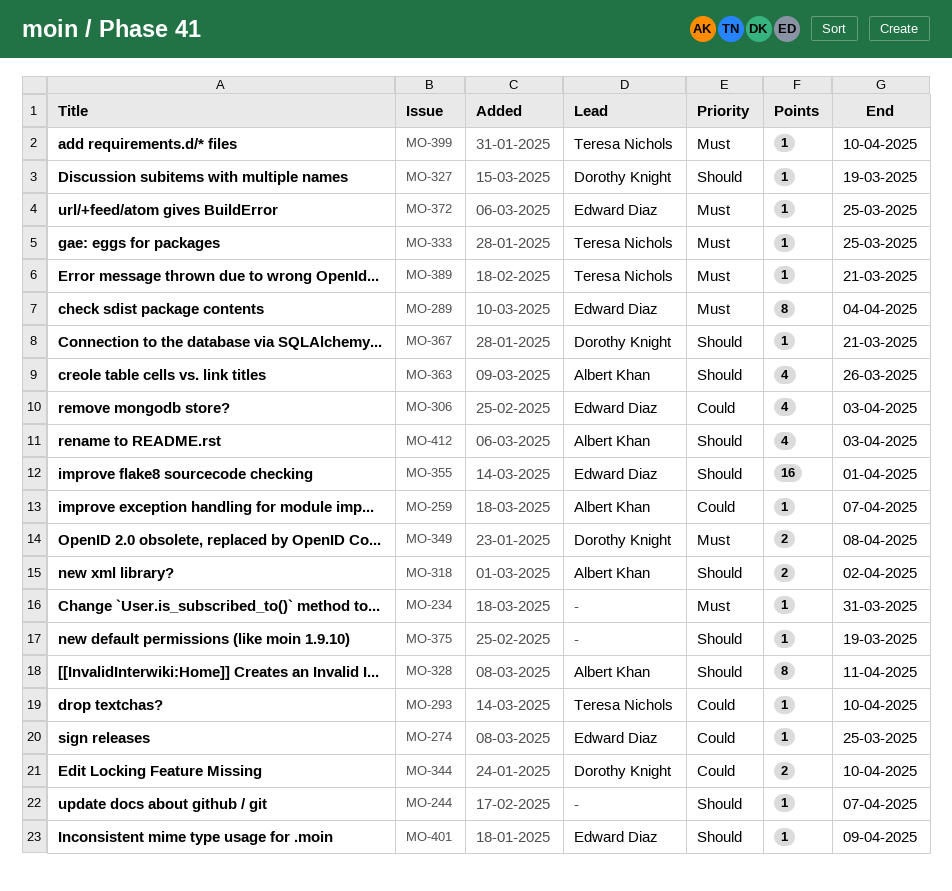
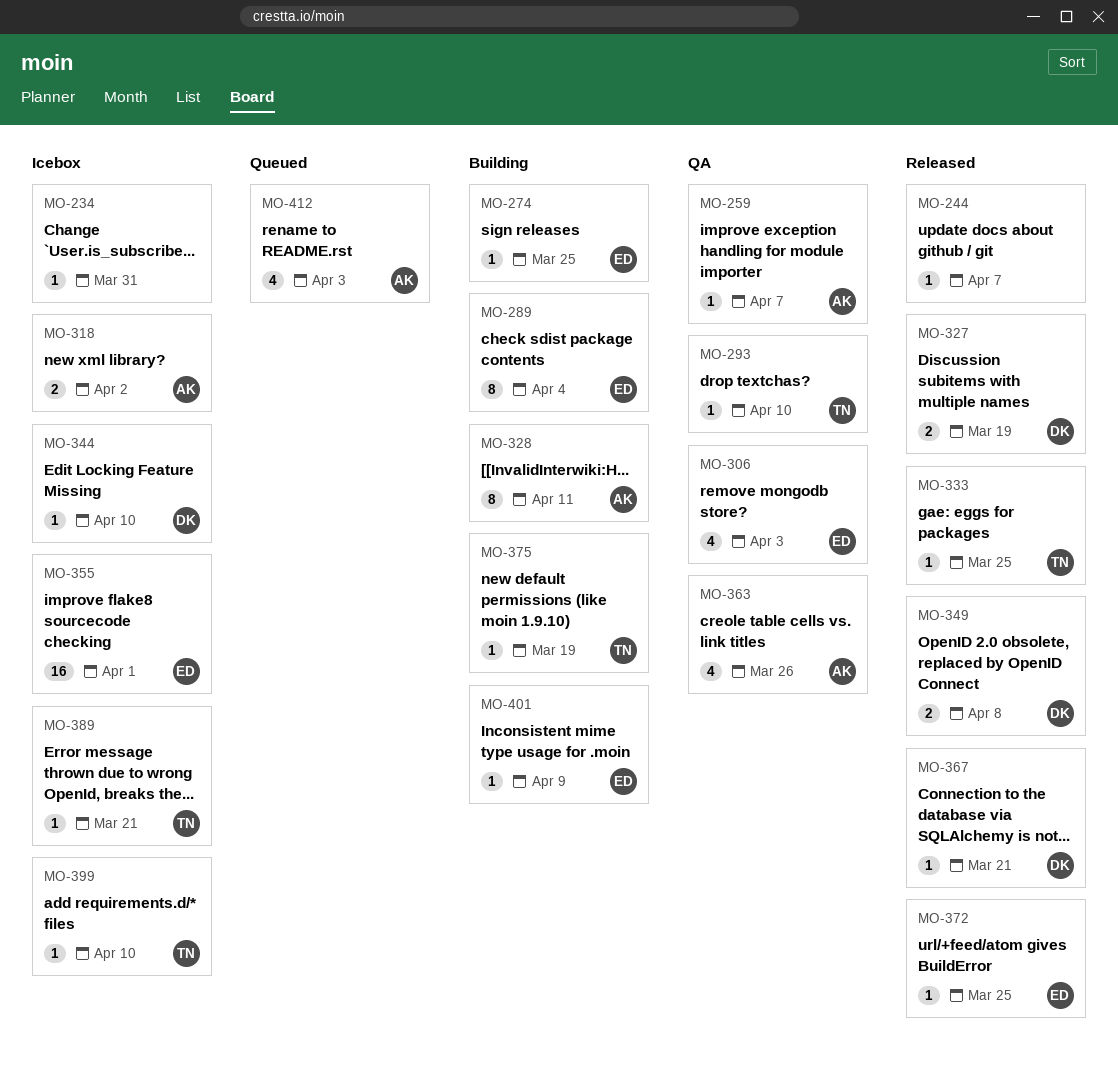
MO-327, estimate: 1 -> 2
MO-344, estimate: 2 -> 1
MO-375, owner: none -> Teresa Nichols

